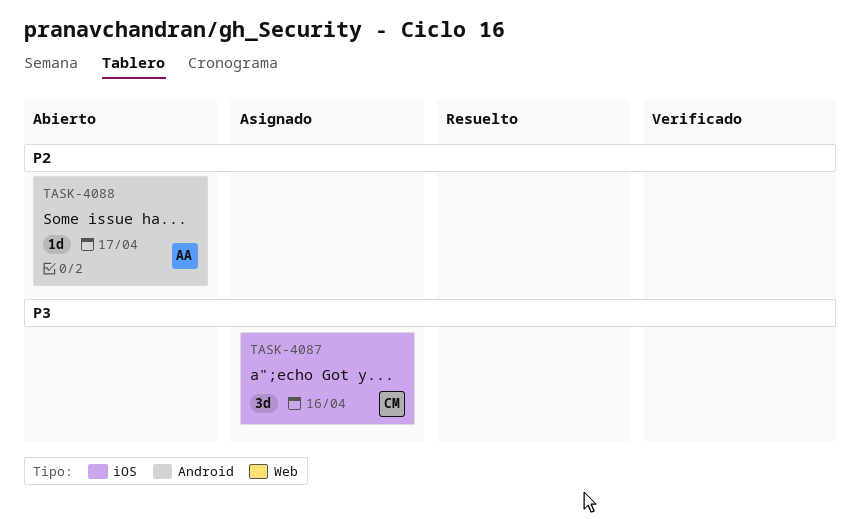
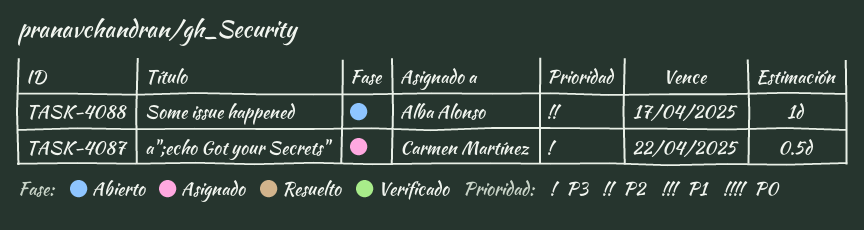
TASK-4087, estimate: 3d -> 0.5d
TASK-4087, due: Apr 16 -> Apr 22

